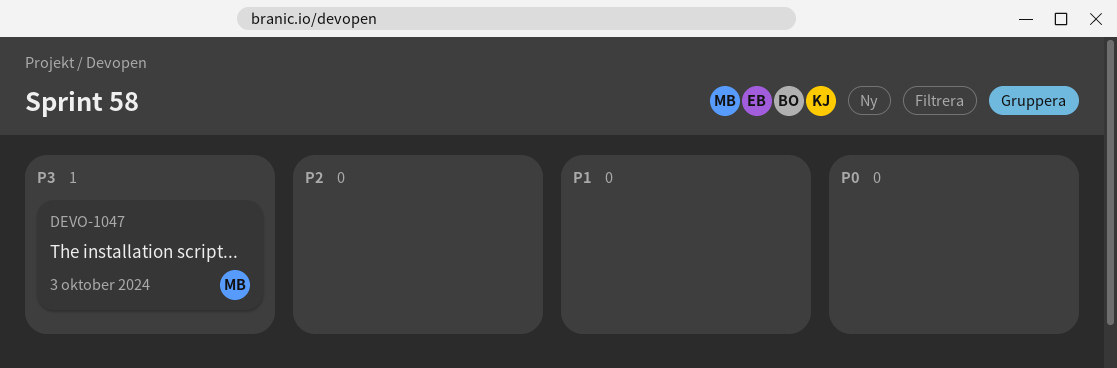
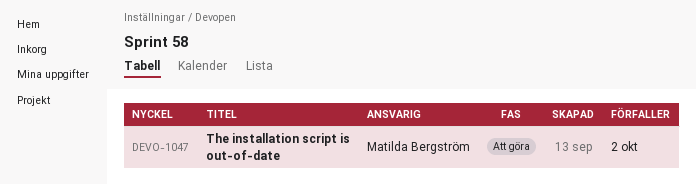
DEVO-1047, due: Oct 3 -> Oct 2

